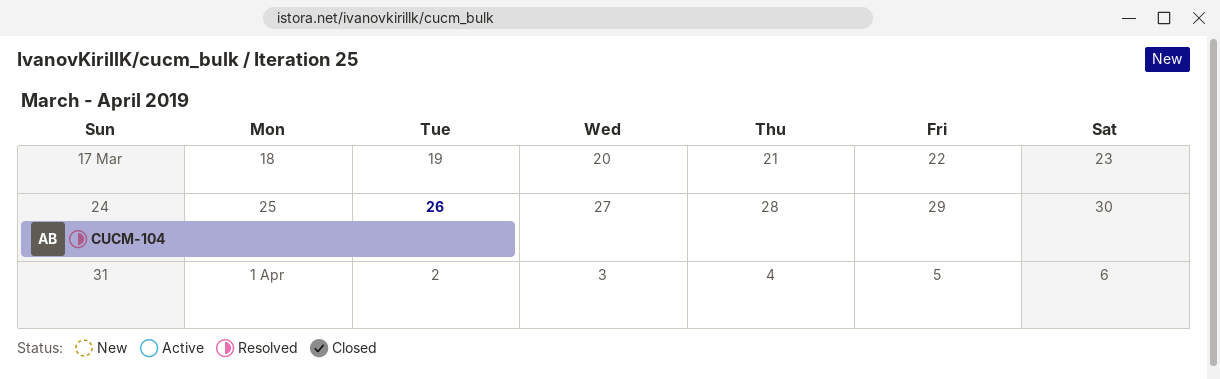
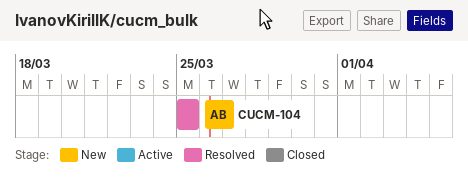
CUCM-104, start: Mar 24 -> Mar 25
CUCM-104, due: Mar 26 -> Mar 25

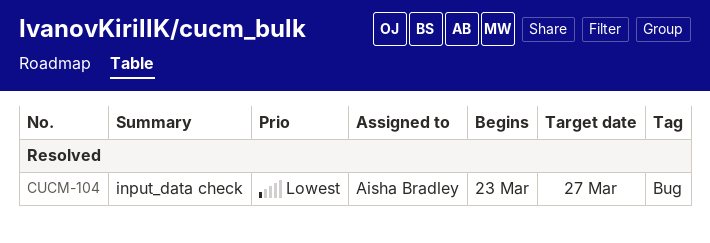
CUCM-104, start: Mar 25 -> Mar 23
CUCM-104, due: Mar 25 -> Mar 27

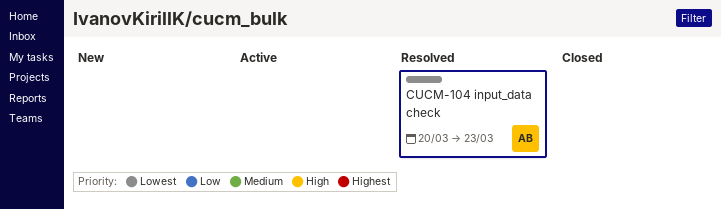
CUCM-104, start: Mar 23 -> Mar 20
CUCM-104, due: Mar 27 -> Mar 23

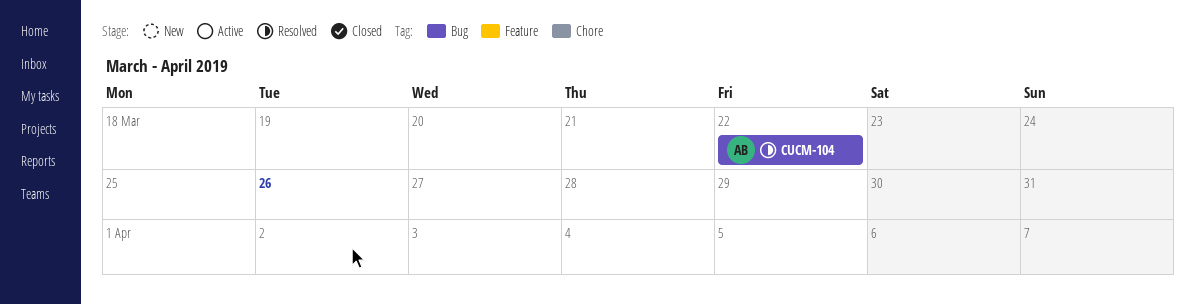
CUCM-104, start: Mar 20 -> Mar 22
CUCM-104, due: Mar 23 -> Mar 22

